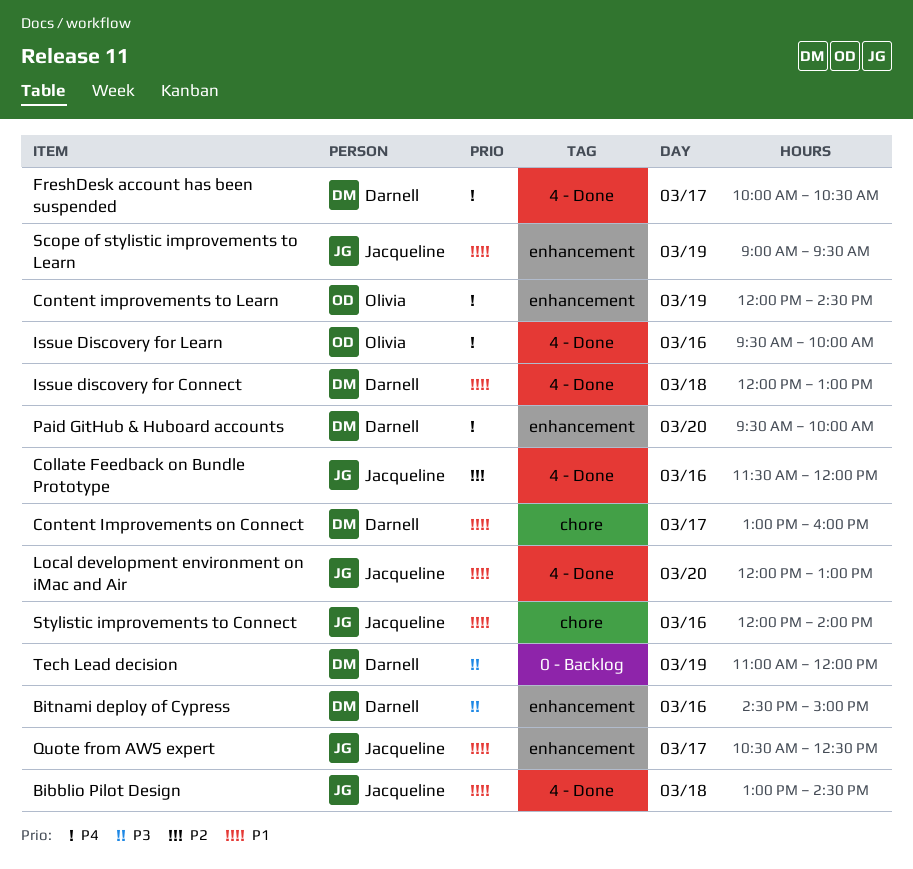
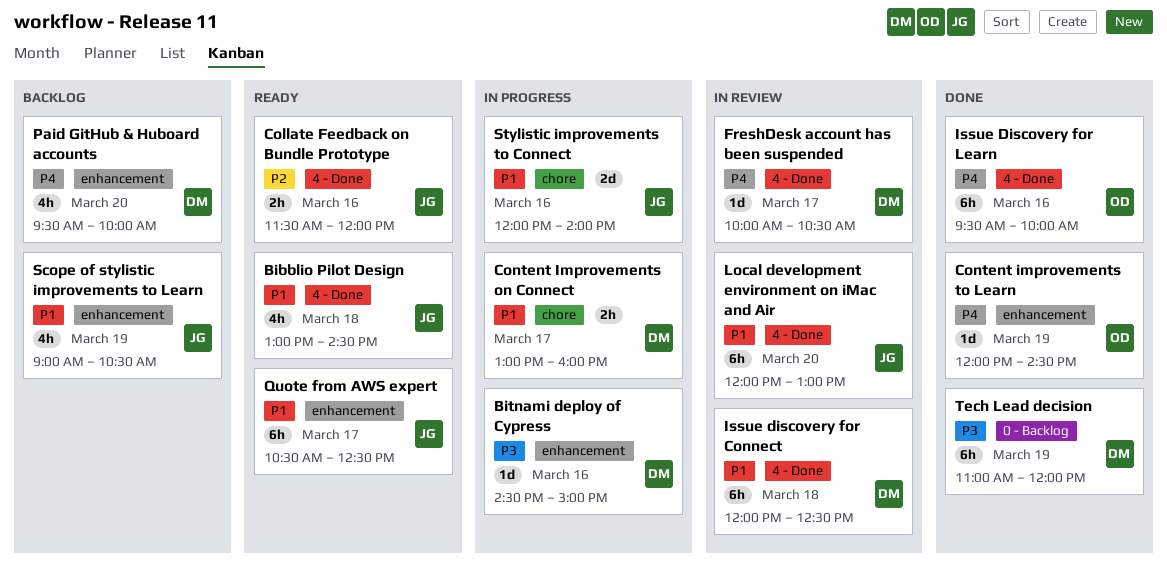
Issue discovery for Connect, ends: 13:00 -> 12:30
Scope of stylistic improvements to Learn, ends: 09:30 -> 10:30

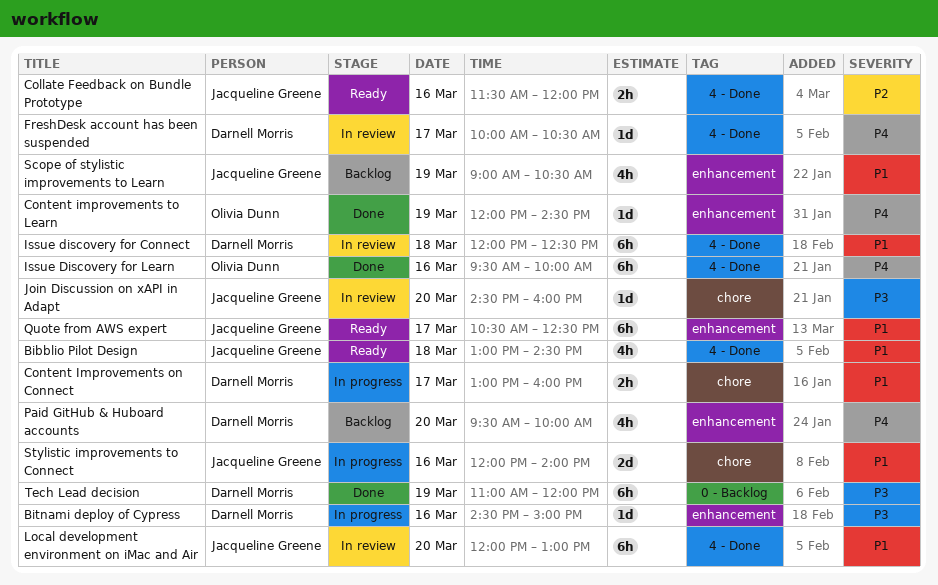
Join Discussion on xAPI in Adapt: none -> present

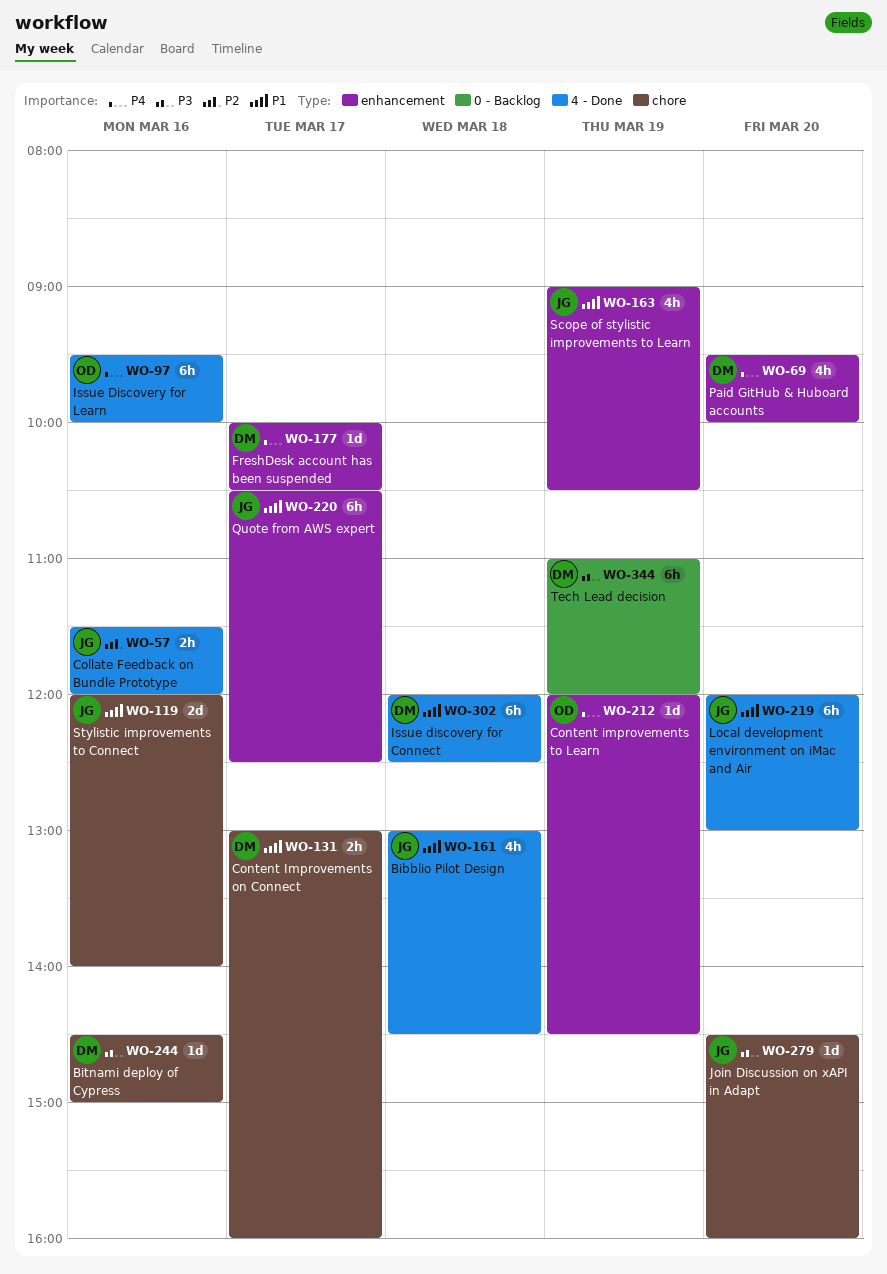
Bitnami deploy of Cypress, label: enhancement -> chore
FreshDesk account has been suspended, label: 4 - Done -> enhancement

